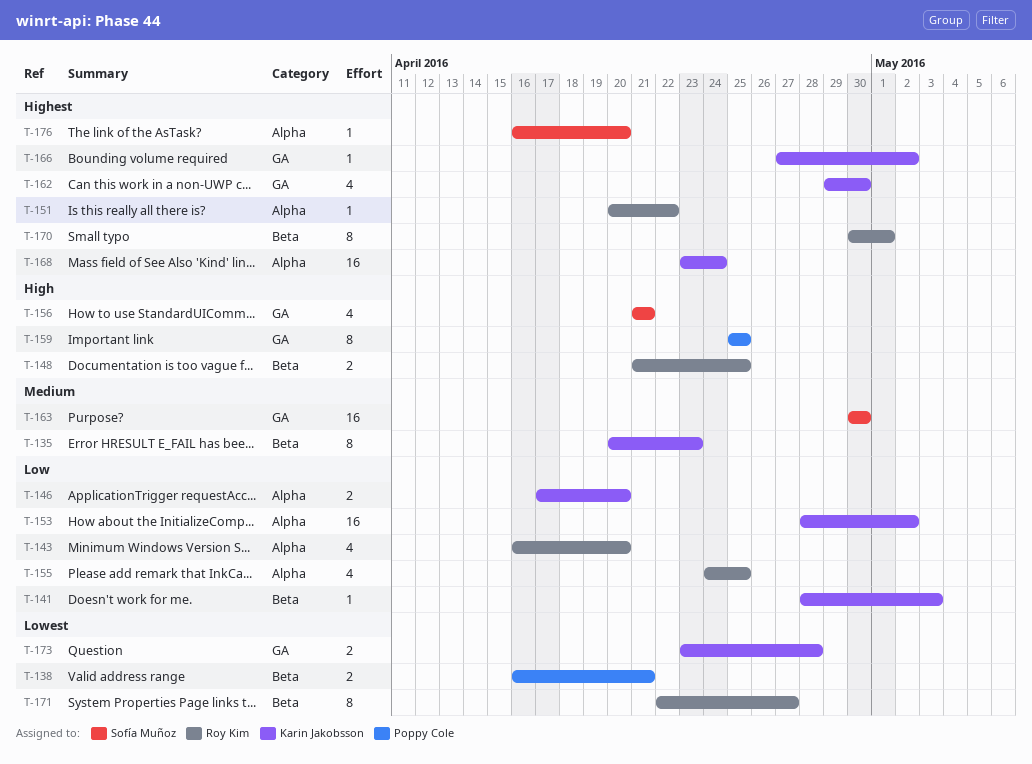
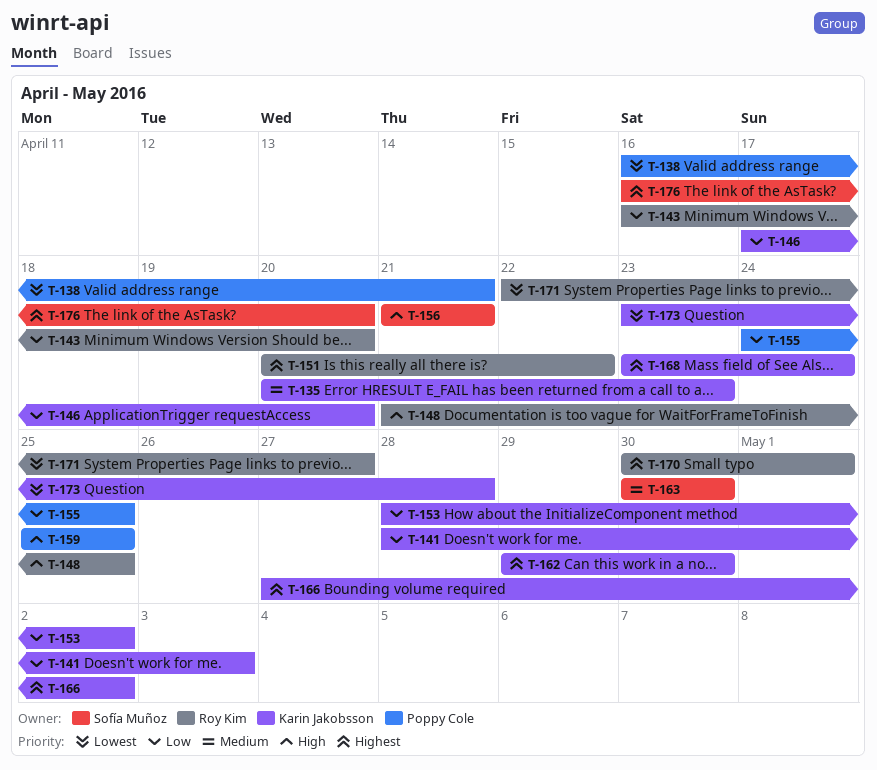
T-155, owner: Roy Kim -> Poppy Cole

